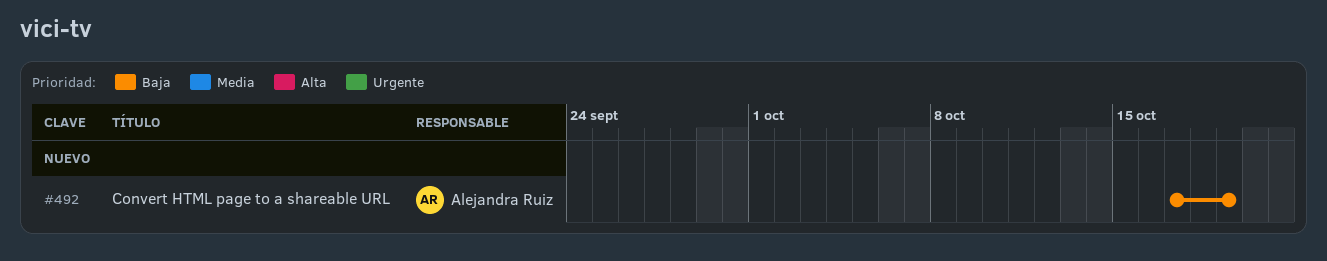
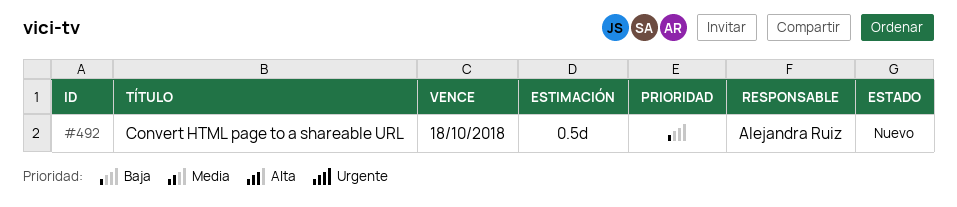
#492, due: Oct 19 -> Oct 18

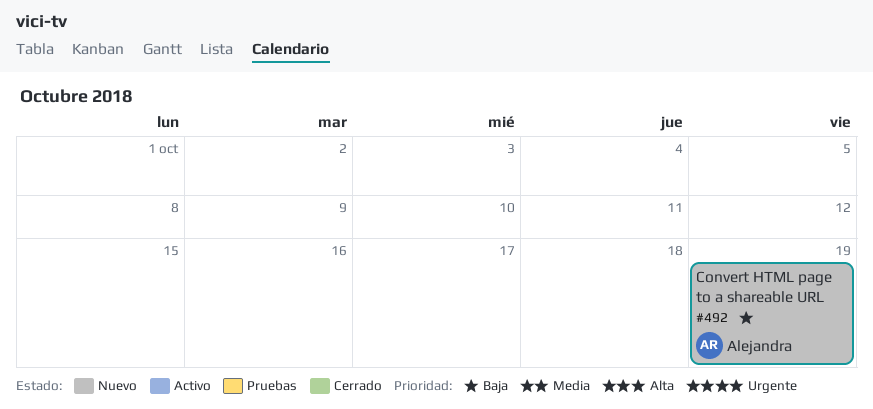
#492, due: Oct 18 -> Oct 19

